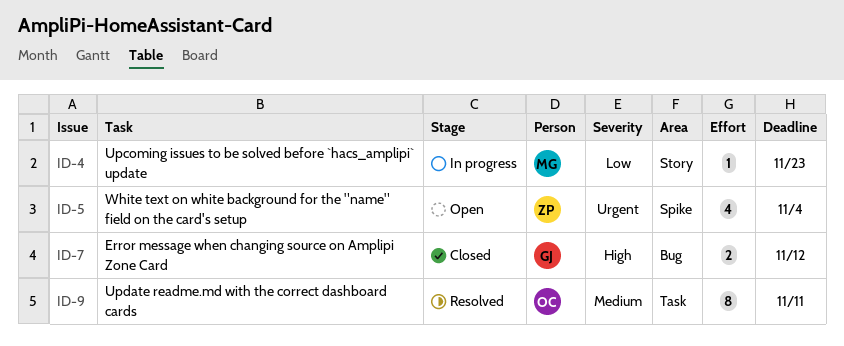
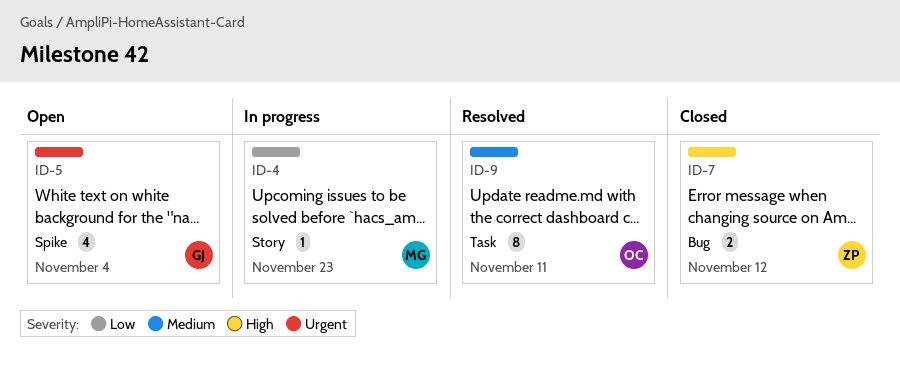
ID-5, owner: ZP -> GJ
ID-7, owner: GJ -> ZP

